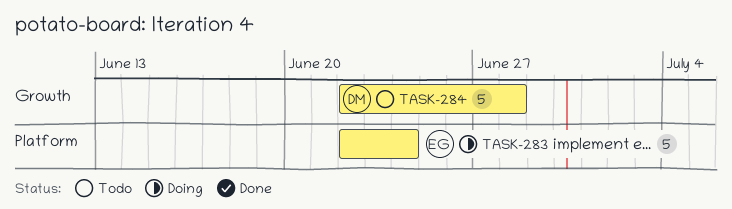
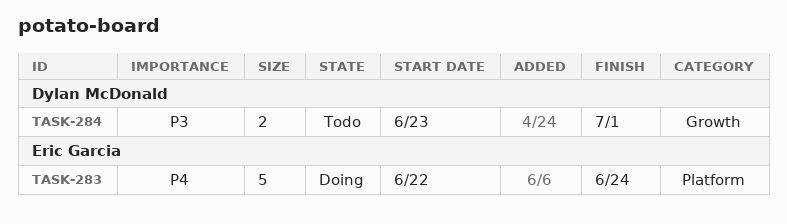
TASK-284, estimate: 5 -> 2
TASK-284, start: Jun 22 -> Jun 23
TASK-284, due: Jun 28 -> Jul 1

